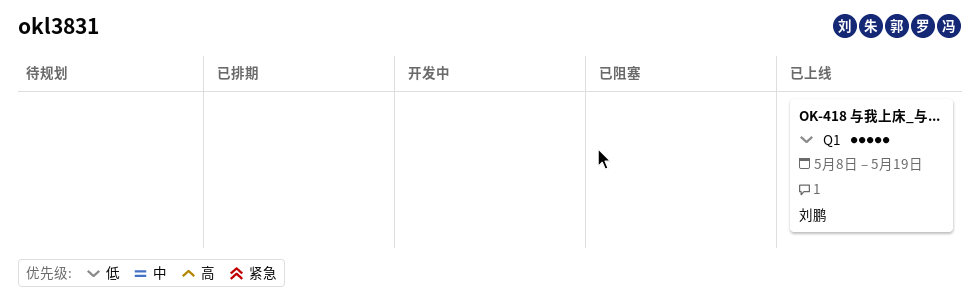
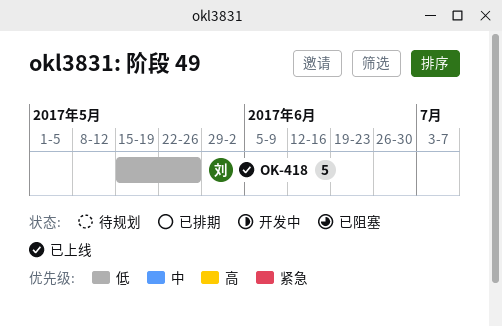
OK-418, start: May 8 -> May 15
OK-418, due: May 19 -> May 26

